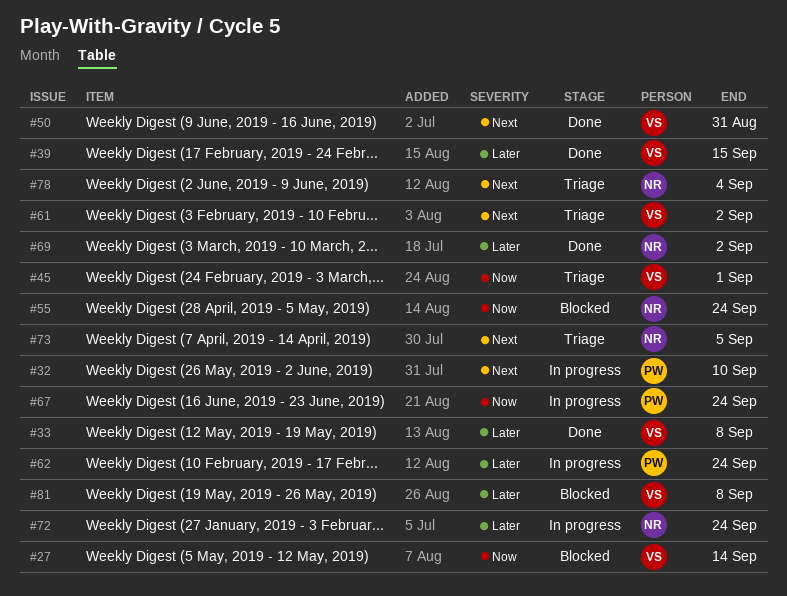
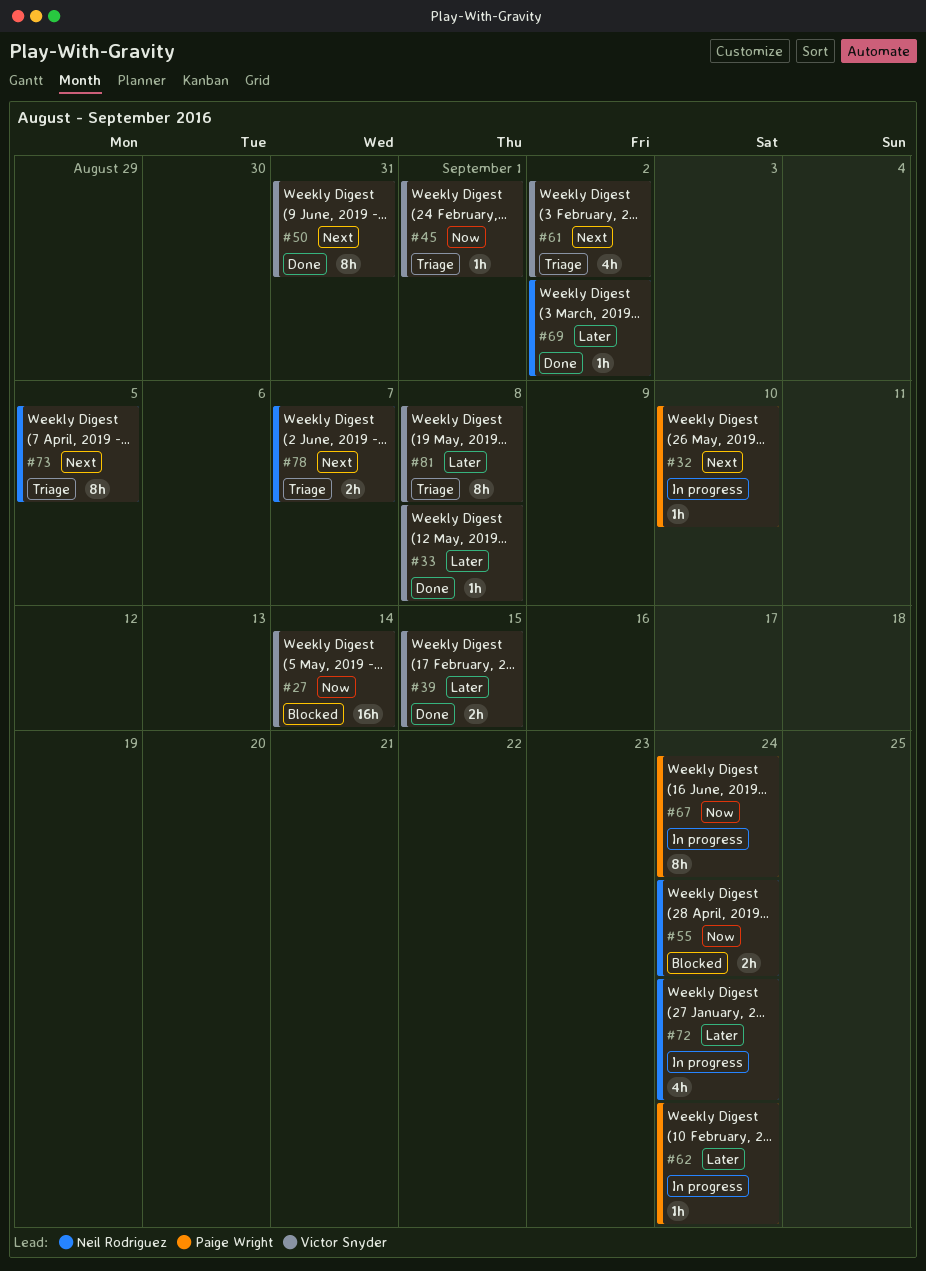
#78, due: Sep 4 -> Sep 7
#81, status: Blocked -> Triage

